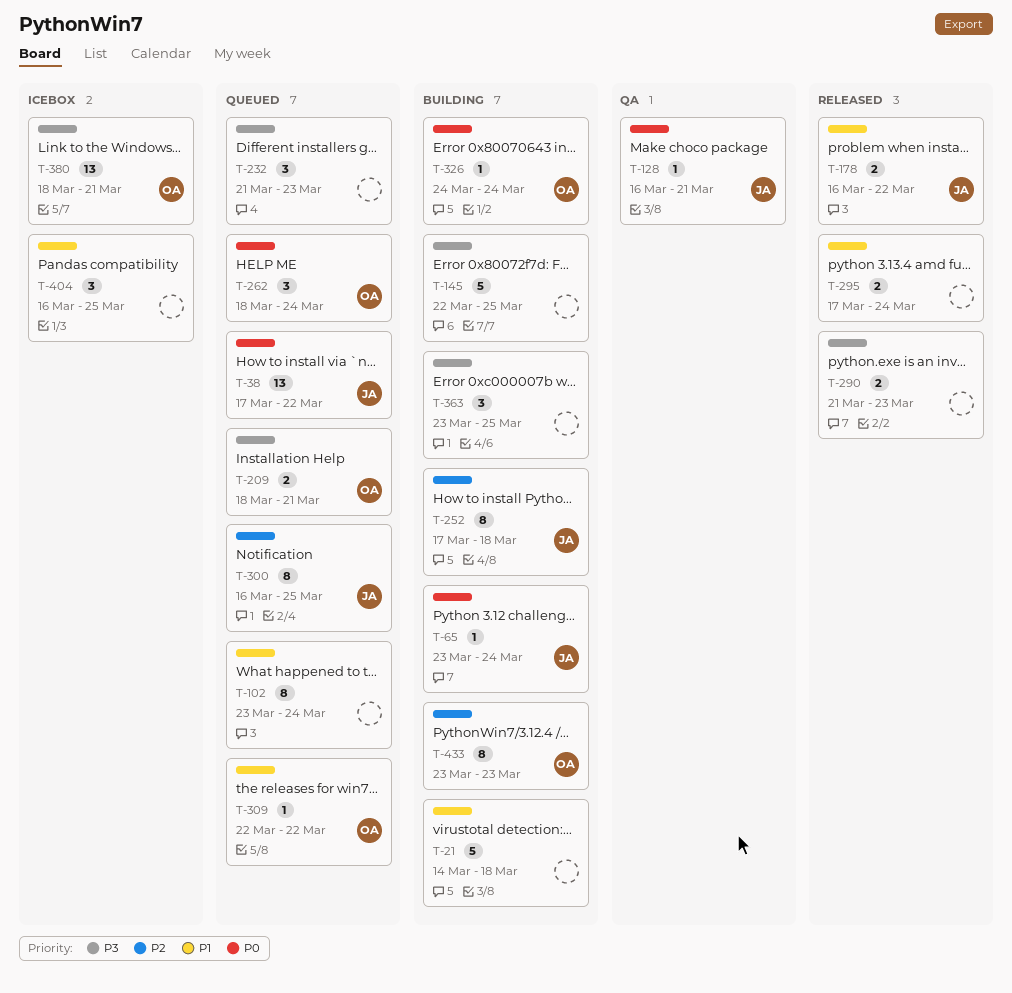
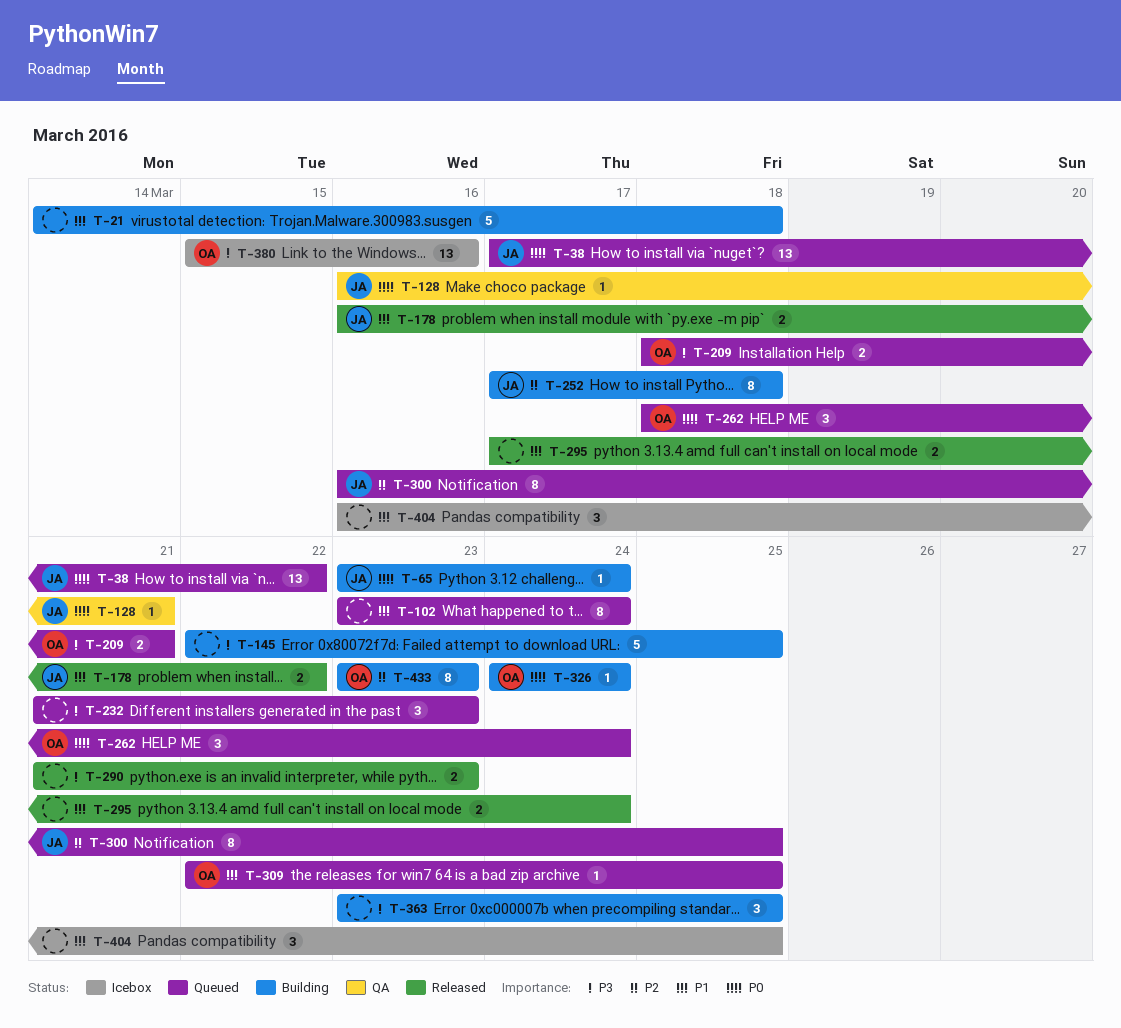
T-309, due: Mar 22 -> Mar 25
T-380, start: Mar 18 -> Mar 15
T-380, due: Mar 21 -> Mar 16

